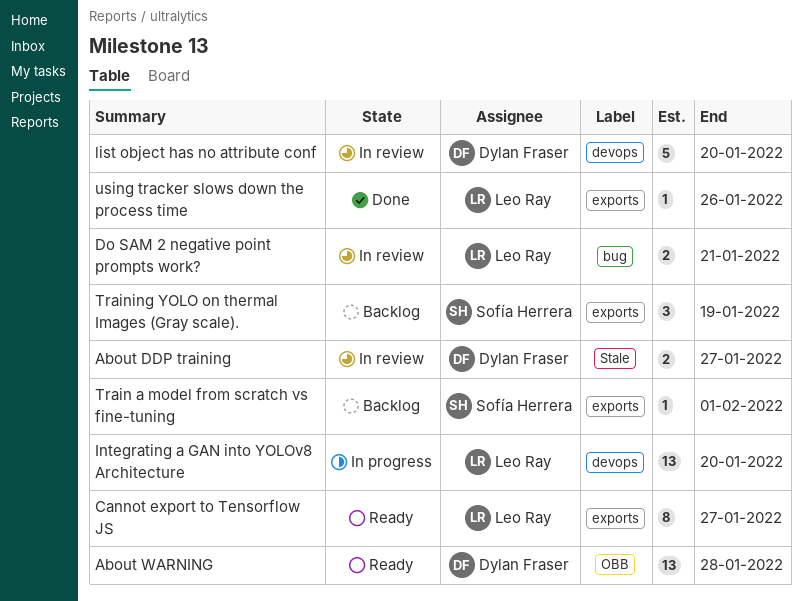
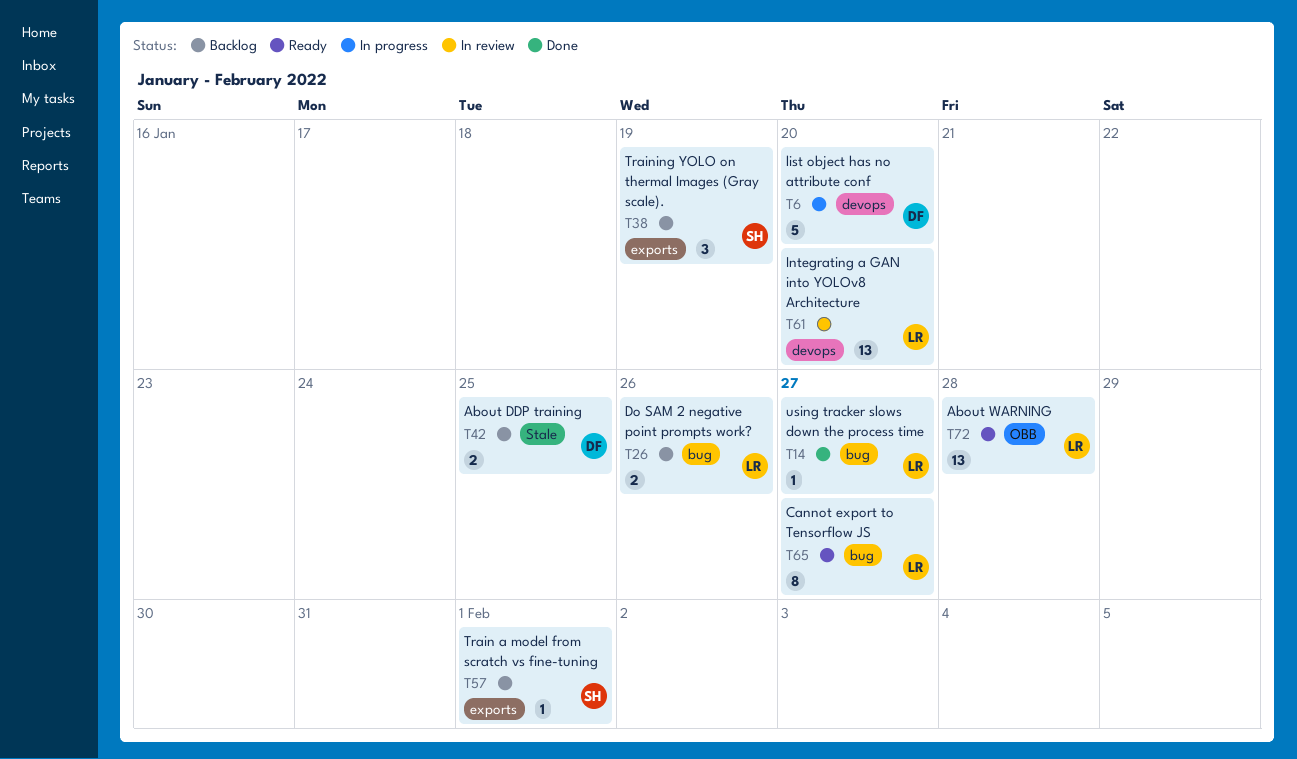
About DDP training, status: In review -> Backlog
About DDP training, due: Jan 27 -> Jan 25
About WARNING, owner: Dylan Fraser -> Leo Ray
Cannot export to Tensorflow JS, label: exports -> bug
Do SAM 2 negative point prompts work?, status: In review -> Backlog
Do SAM 2 negative point prompts work?, due: Jan 21 -> Jan 26
Integrating a GAN into YOLOv8 Architecture, status: In progress -> In review
list object has no attribute conf, status: In review -> In progress
using tracker slows down the process time, label: exports -> bug
using tracker slows down the process time, due: Jan 26 -> Jan 27

